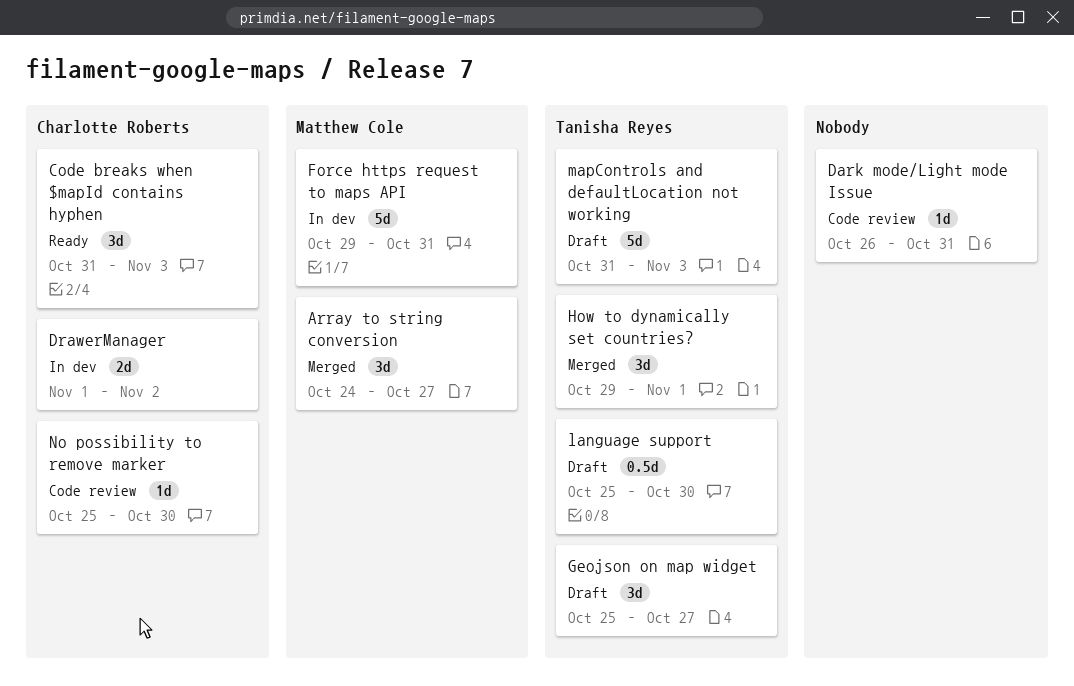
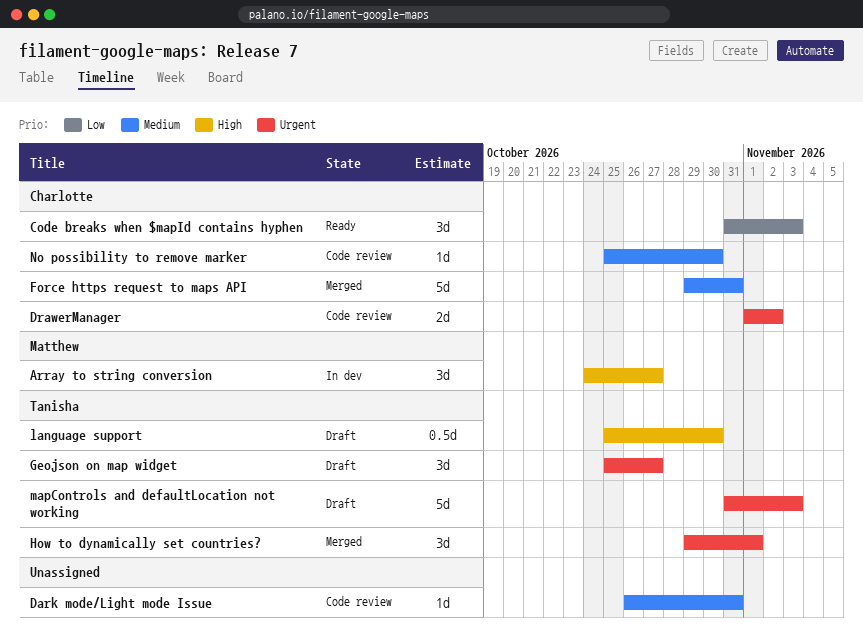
Array to string conversion, status: Merged -> In dev
DrawerManager, status: In dev -> Code review
Force https request to maps API, status: In dev -> Merged
Force https request to maps API, owner: Matthew Cole -> Charlotte Roberts

